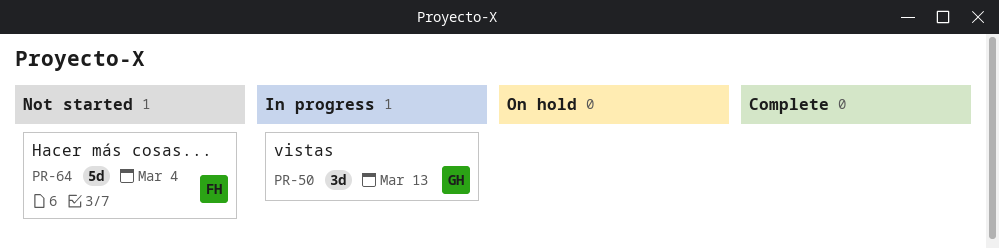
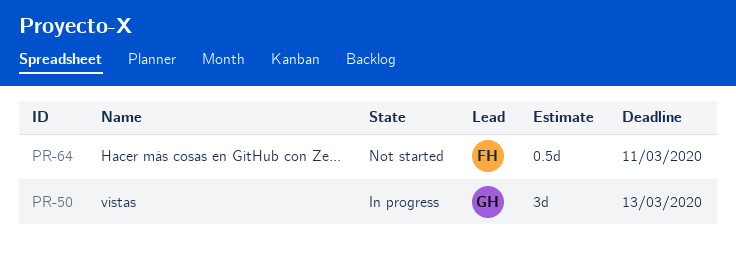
PR-64, estimate: 5d -> 0.5d
PR-64, due: Mar 4 -> Mar 11

